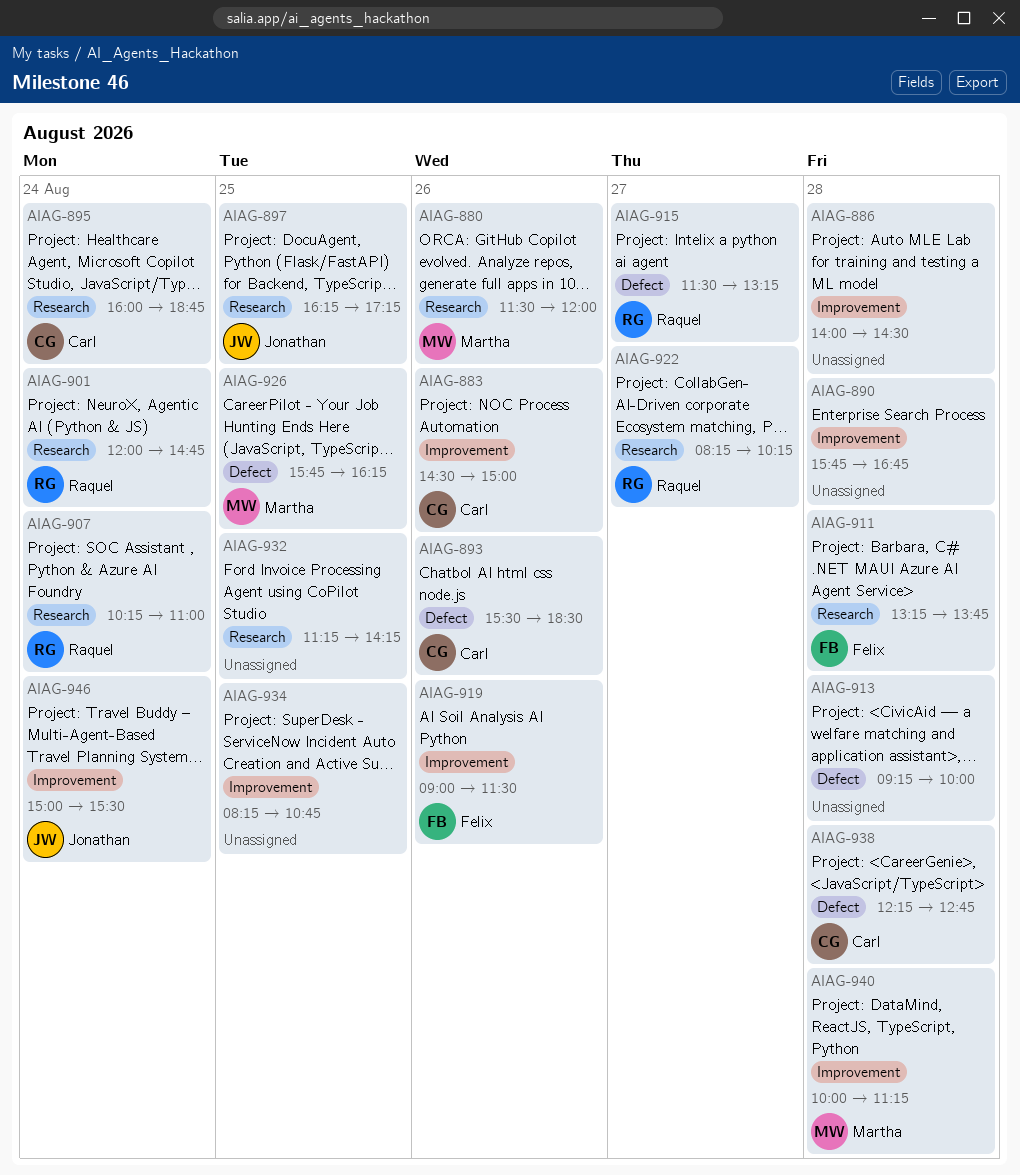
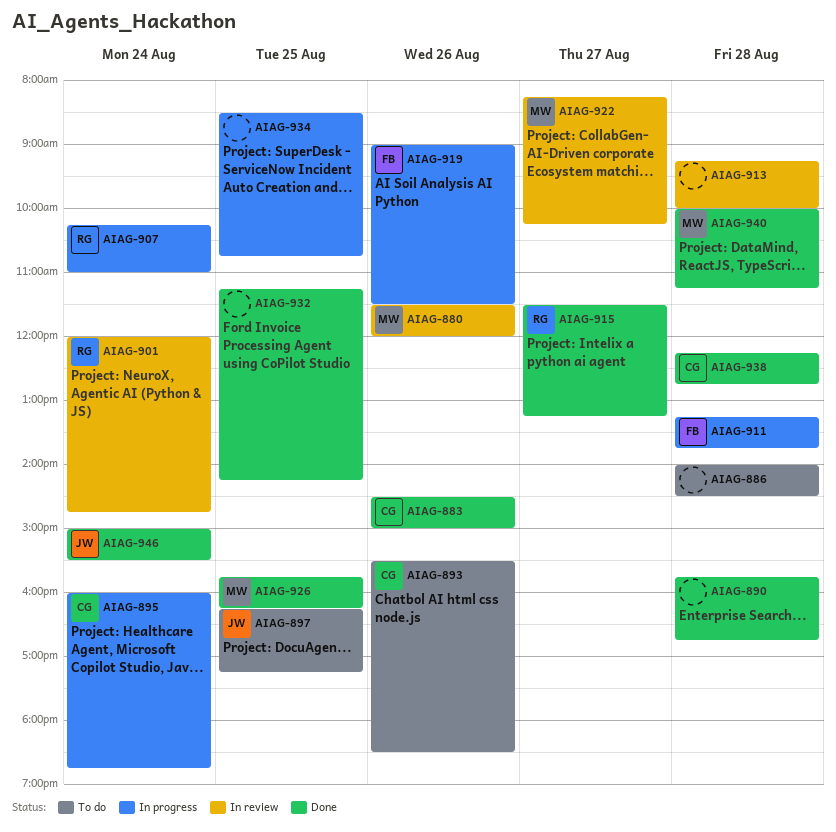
AIAG-922, owner: Raquel -> Martha
AIAG-934, begins: 08:15 -> 08:30

